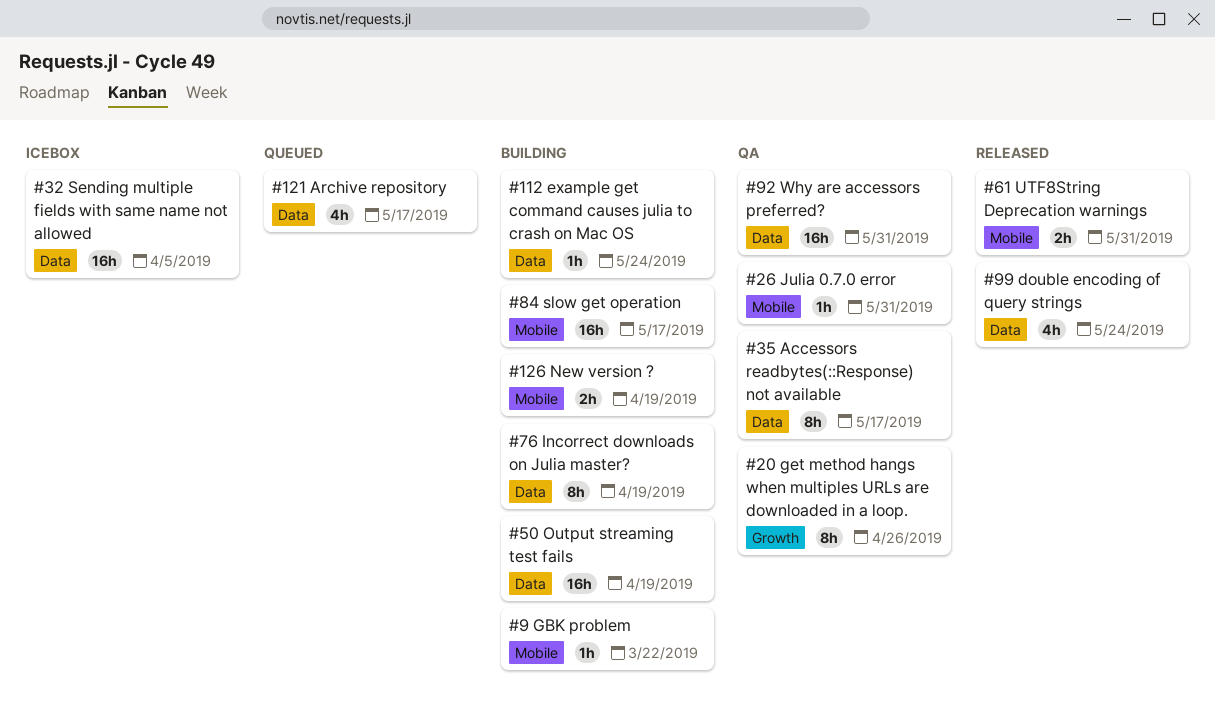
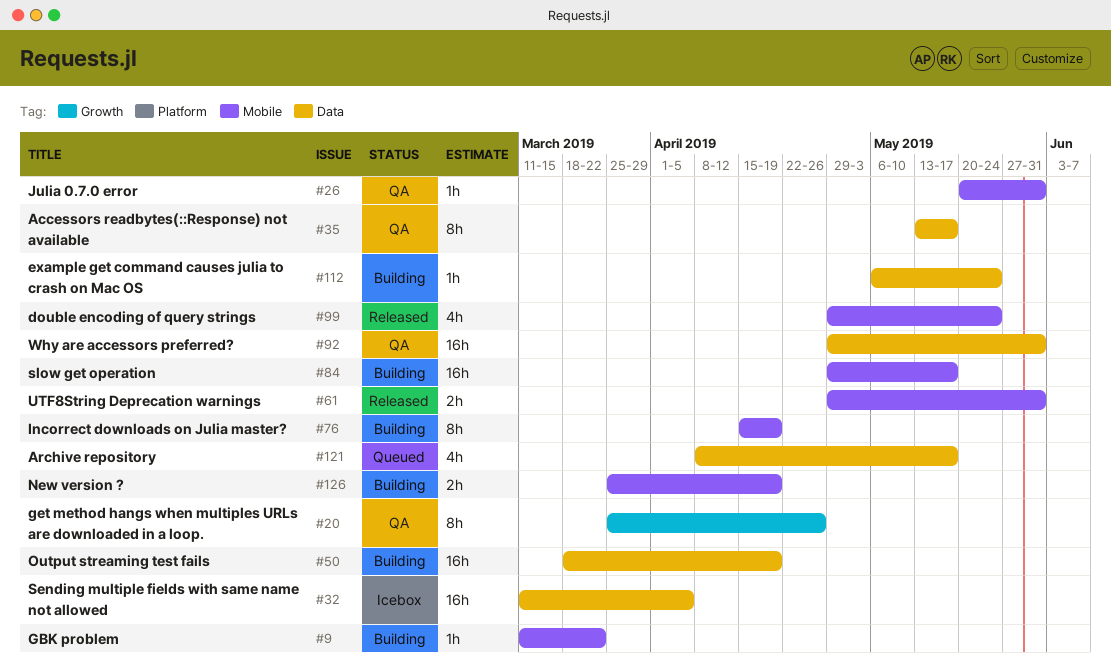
#76, label: Data -> Mobile
#99, label: Data -> Mobile

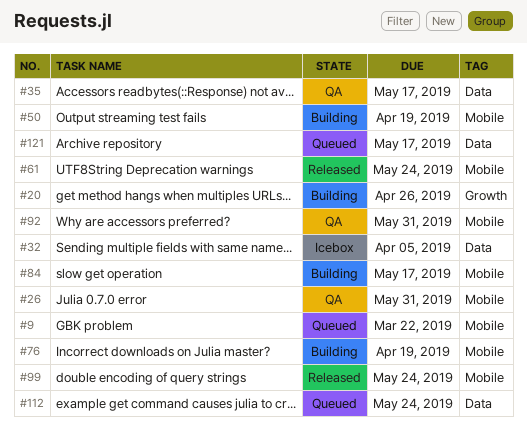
#9, status: Building -> Queued
#20, status: QA -> Building
#50, label: Data -> Mobile
#61, due: May 31 -> May 24
#92, label: Data -> Mobile
#112, status: Building -> Queued
#126: present -> none

